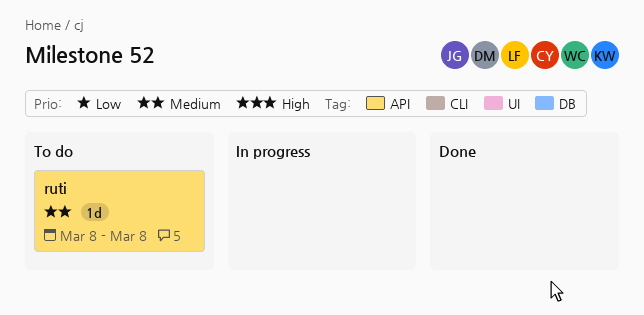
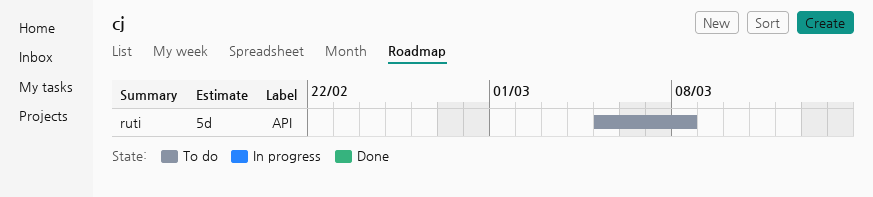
ruti, estimate: 1d -> 5d
ruti, start: Mar 8 -> Mar 5

